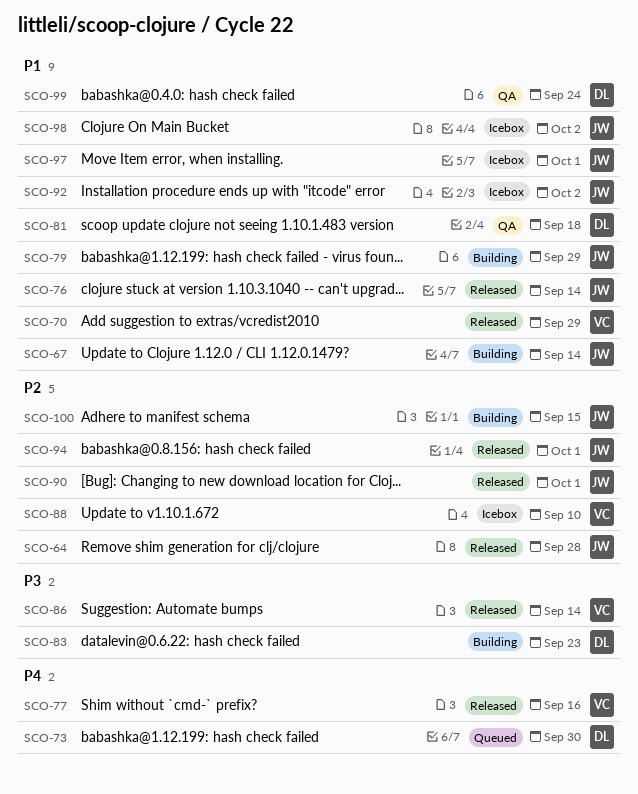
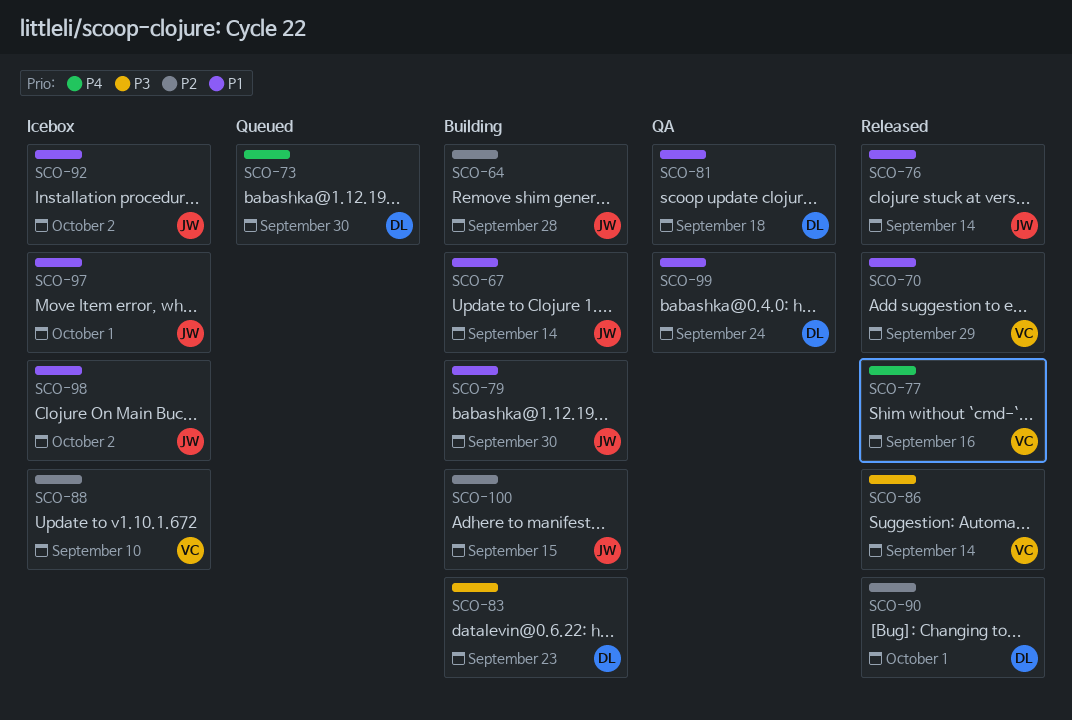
SCO-64, status: Released -> Building
SCO-79, due: Sep 29 -> Sep 30
SCO-90, owner: JW -> DL
SCO-94: present -> none

